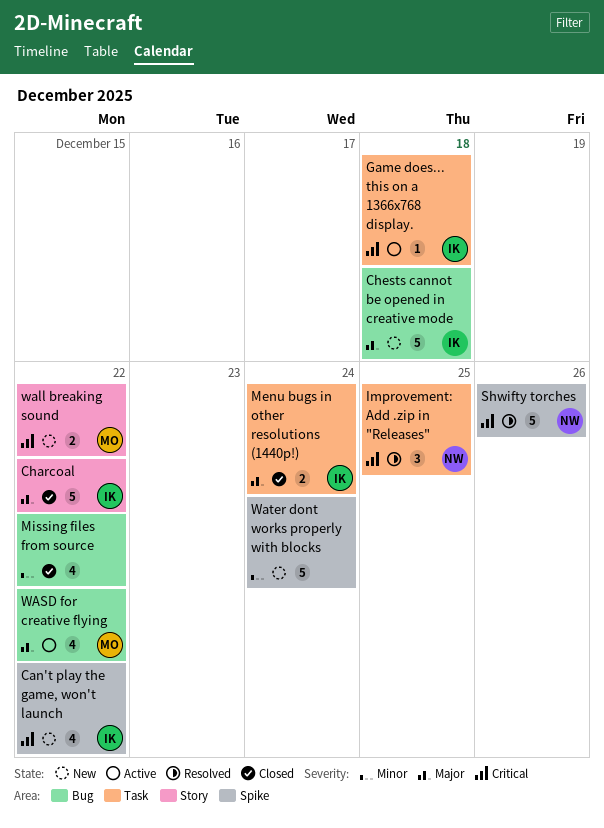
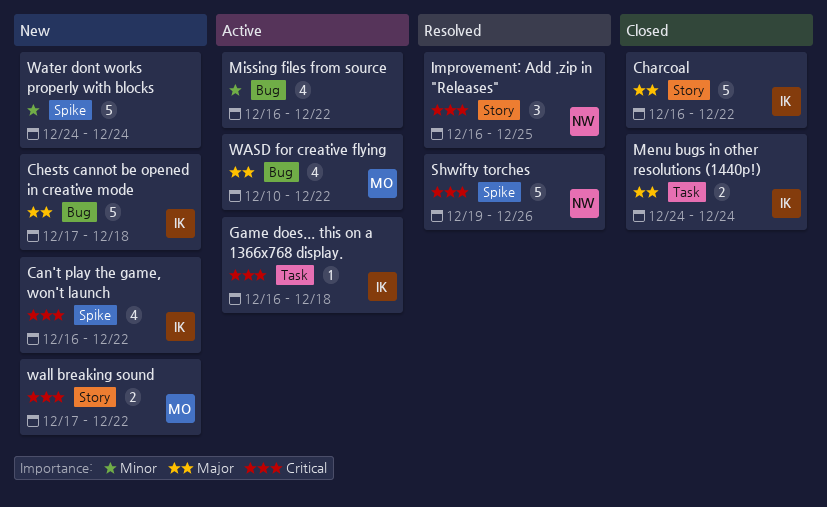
Improvement: Add .zip in "Releases", label: Task -> Story
Missing files from source, status: Closed -> Active

